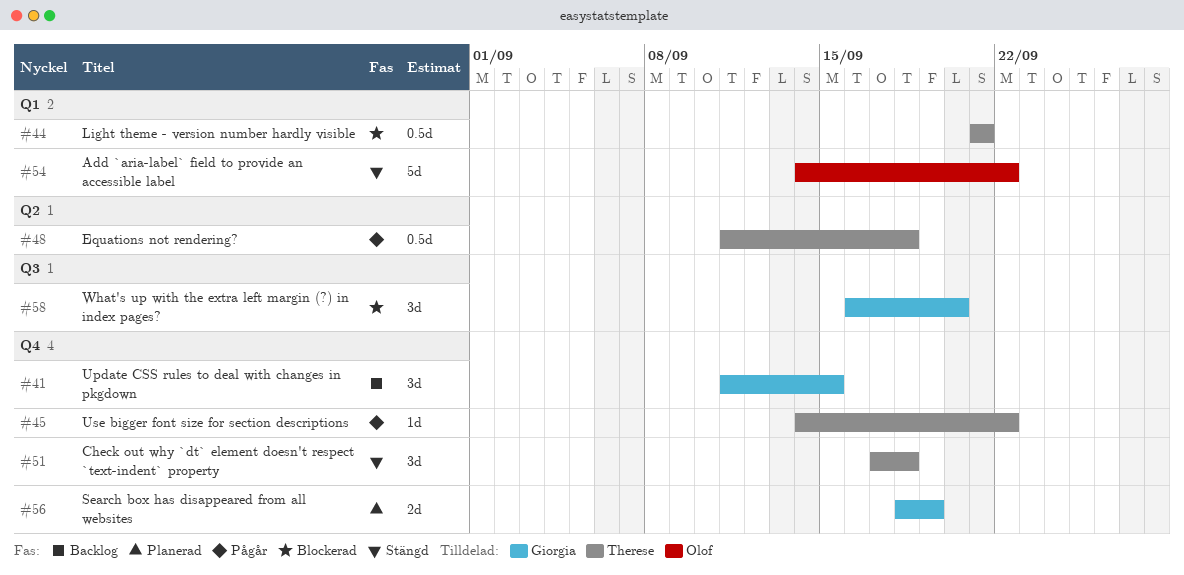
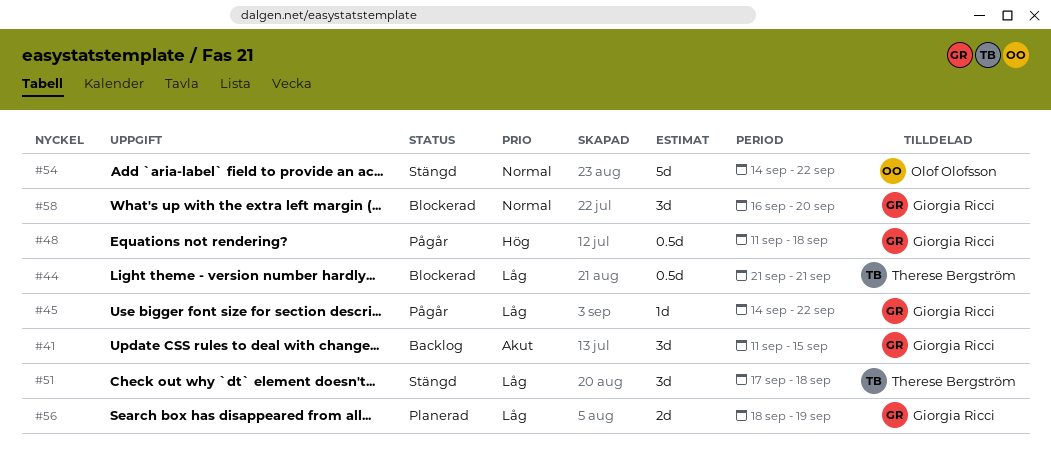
#45, owner: Therese Bergström -> Giorgia Ricci
#48, owner: Therese Bergström -> Giorgia Ricci

